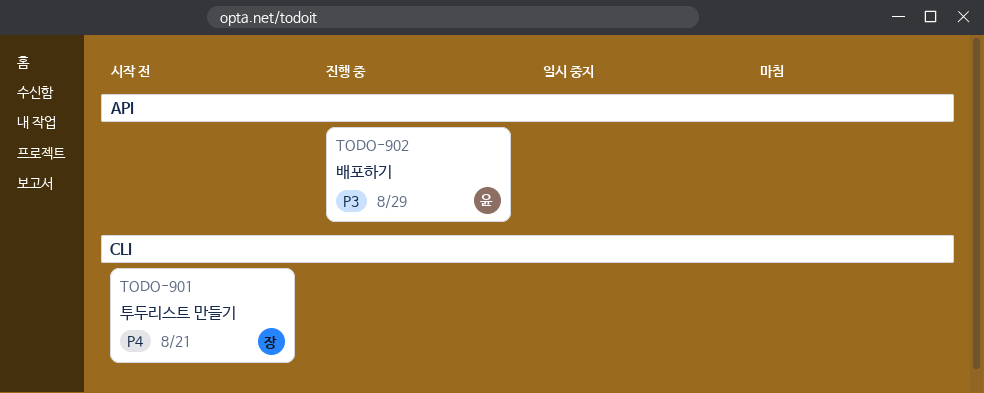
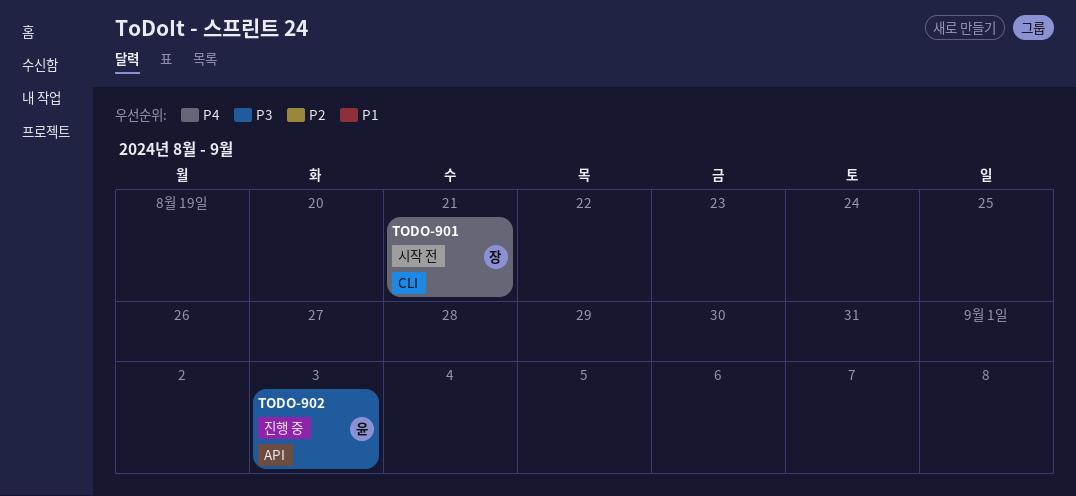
TODO-902, due: Aug 29 -> Sep 3

